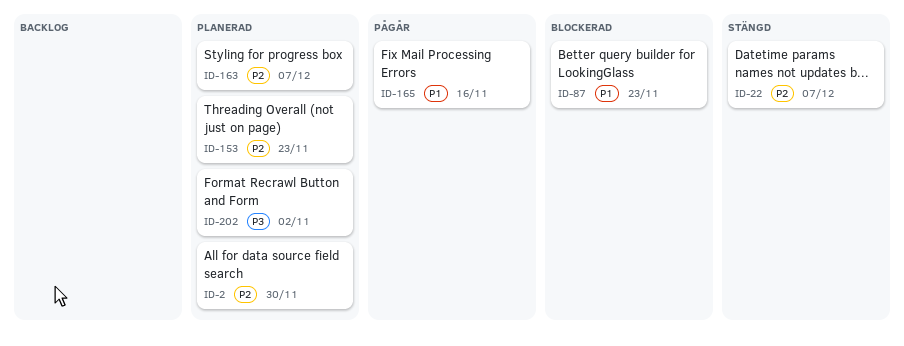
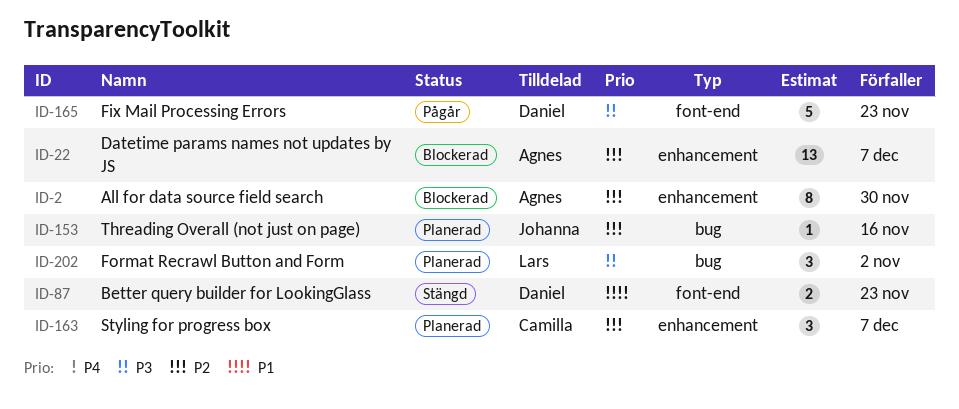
ID-2, status: Planerad -> Blockerad
ID-22, status: Stängd -> Blockerad
ID-87, status: Blockerad -> Stängd
ID-153, due: Nov 23 -> Nov 16
ID-165, priority: P1 -> P3
ID-165, due: Nov 16 -> Nov 23

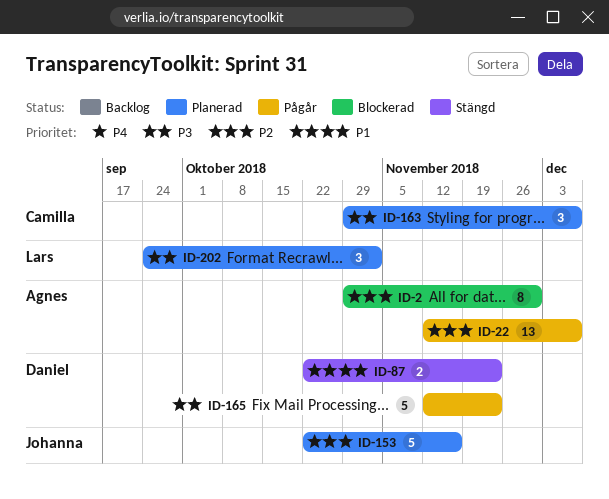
ID-22, status: Blockerad -> Pågår
ID-153, estimate: 1 -> 5
ID-163, priority: P2 -> P3

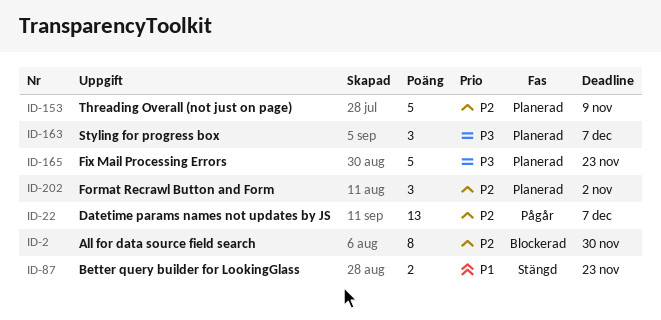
ID-153, due: Nov 16 -> Nov 9
ID-165, status: Pågår -> Planerad
ID-202, priority: P3 -> P2

